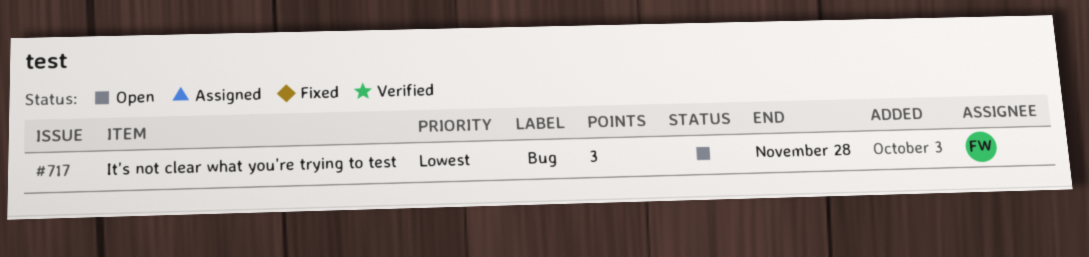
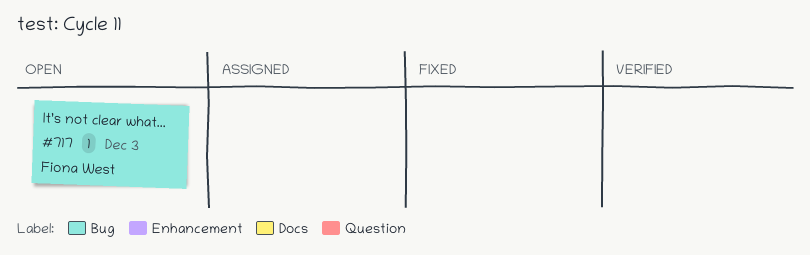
#717, estimate: 3 -> 1
#717, due: Nov 28 -> Dec 3

